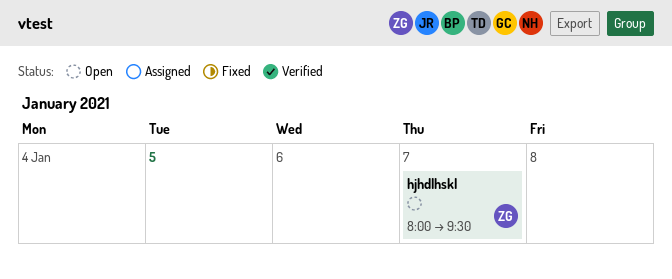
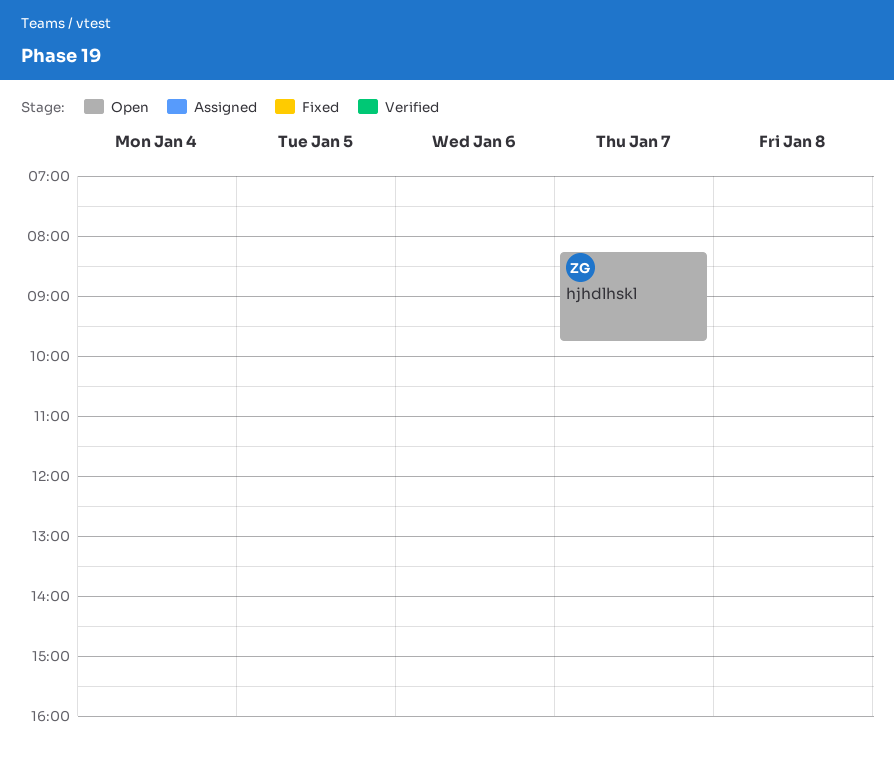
hjhdlhskl, begins: 08:00 -> 08:15
hjhdlhskl, ends: 09:30 -> 09:45

